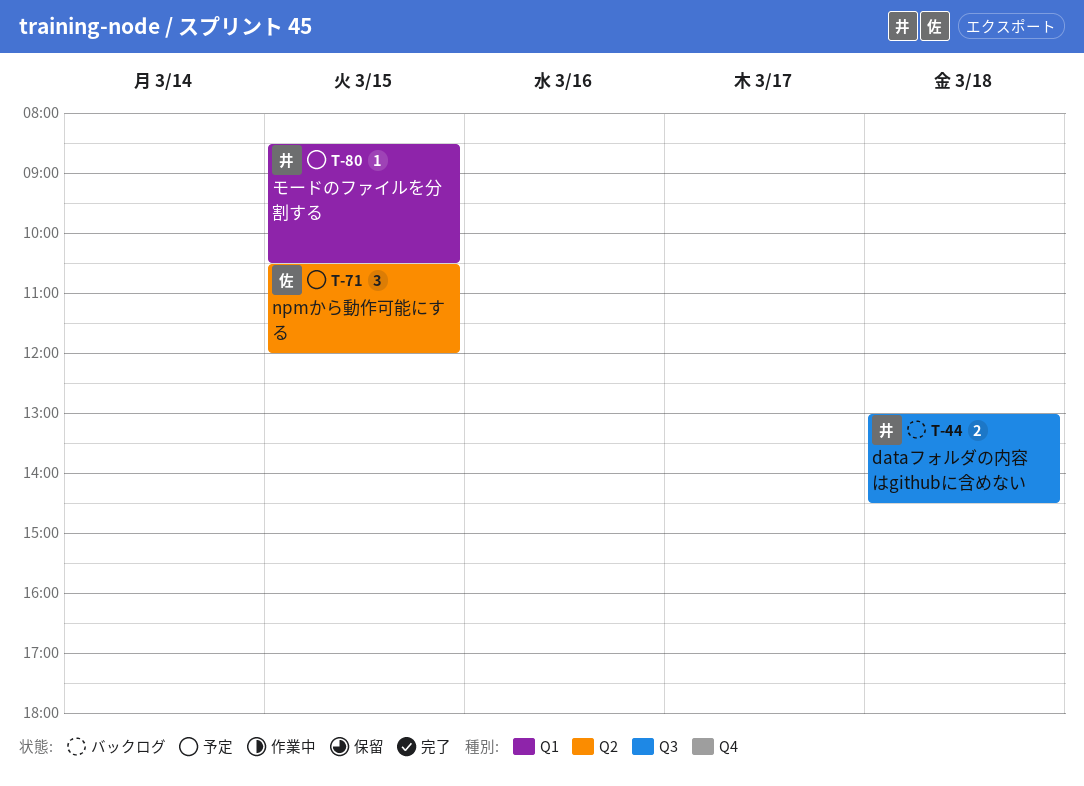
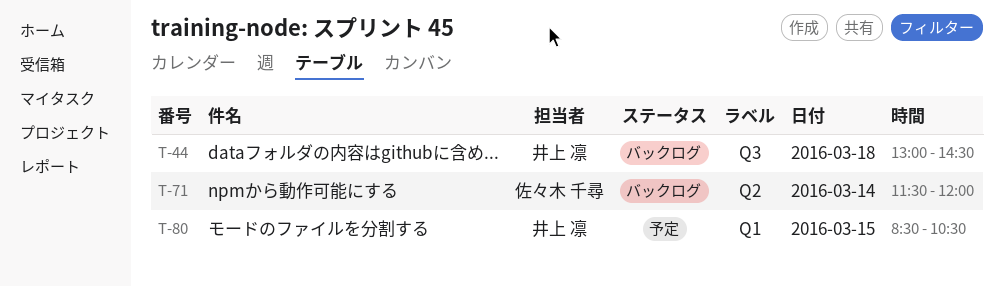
T-71, status: 予定 -> バックログ
T-71, day: Mar 15 -> Mar 14
T-71, begins: 10:30 -> 11:30

